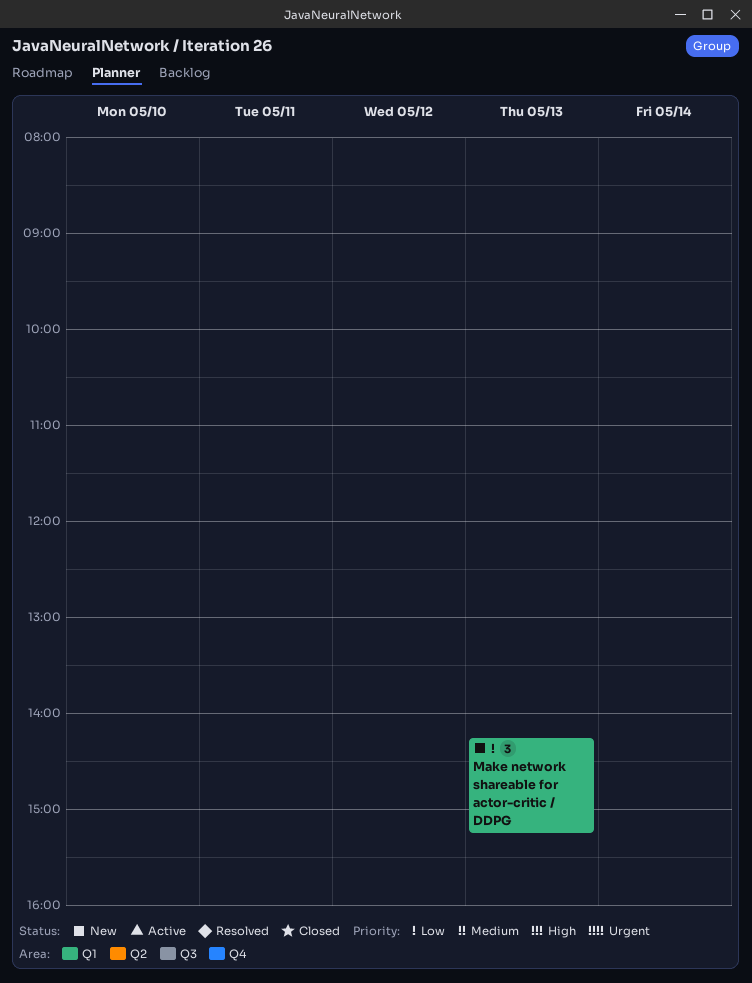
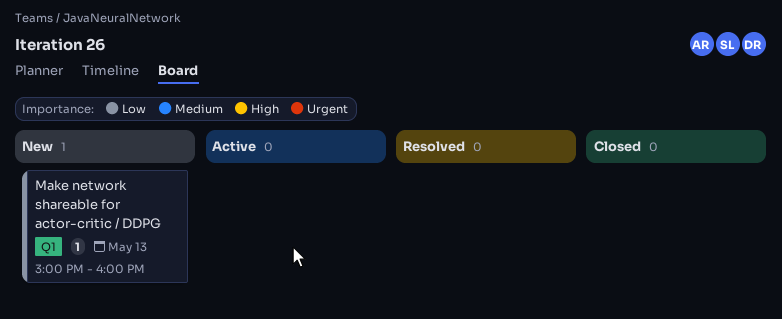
Make network shareable for actor-critic / DDPG, estimate: 3 -> 1
Make network shareable for actor-critic / DDPG, begins: 14:15 -> 15:00
Make network shareable for actor-critic / DDPG, ends: 15:15 -> 16:00

